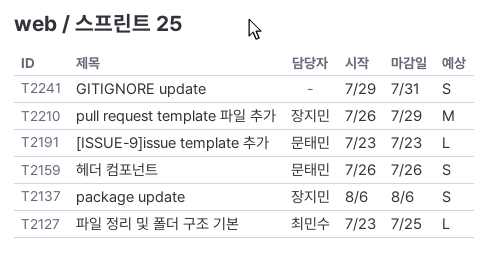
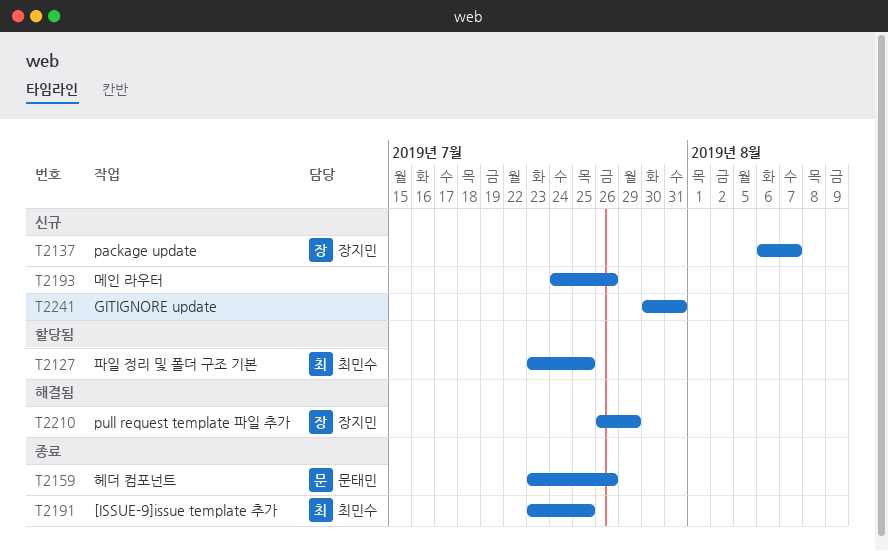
T2137, due: Aug 6 -> Aug 7
T2159, start: Jul 26 -> Jul 23
T2191, owner: 문태민 -> 최민수
T2191, due: Jul 23 -> Jul 25
T2193: none -> present
T2241, start: Jul 29 -> Jul 30

